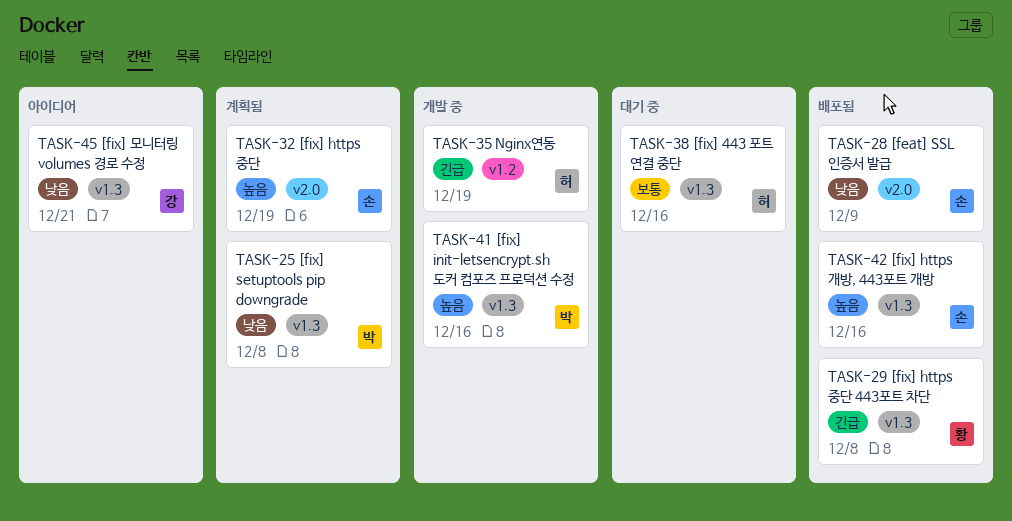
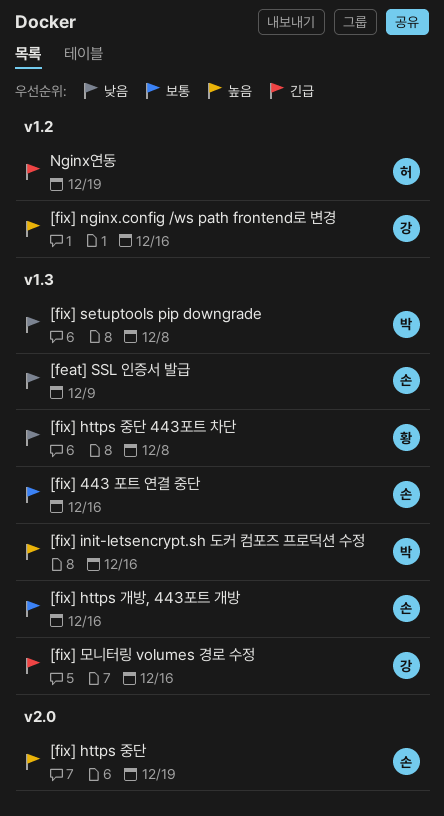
[feat] SSL 인증서 발급, label: v2.0 -> v1.3
[fix] 443 포트 연결 중단, owner: 허 -> 손
[fix] https 개방, 443포트 개방, priority: 높음 -> 보통
[fix] https 중단 443포트 차단, priority: 긴급 -> 낮음
[fix] nginx.config /ws path frontend로 변경: none -> present
[fix] 모니터링 volumes 경로 수정, priority: 낮음 -> 긴급
[fix] 모니터링 volumes 경로 수정, due: Dec 21 -> Dec 16

